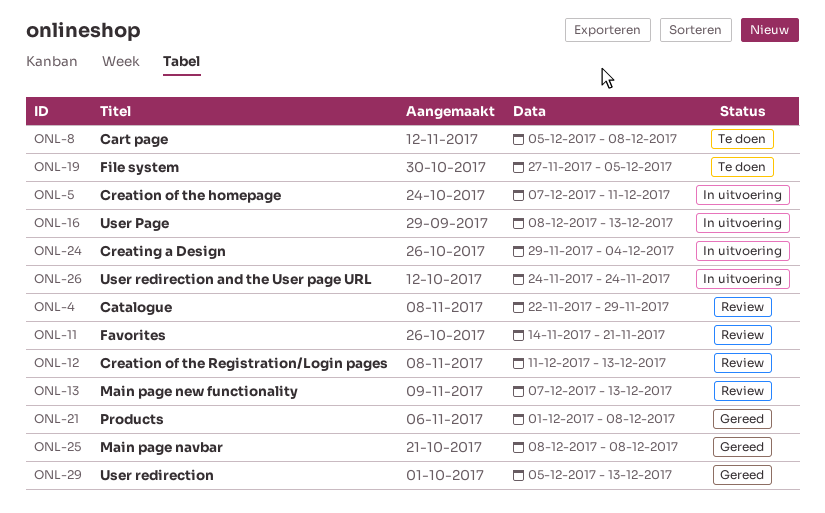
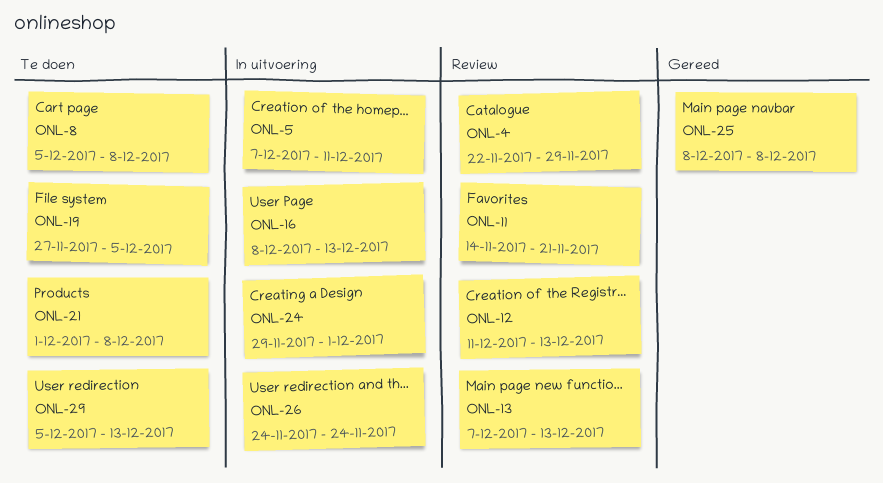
ONL-21, status: Gereed -> Te doen
ONL-24, due: Dec 4 -> Dec 1
ONL-29, status: Gereed -> Te doen

